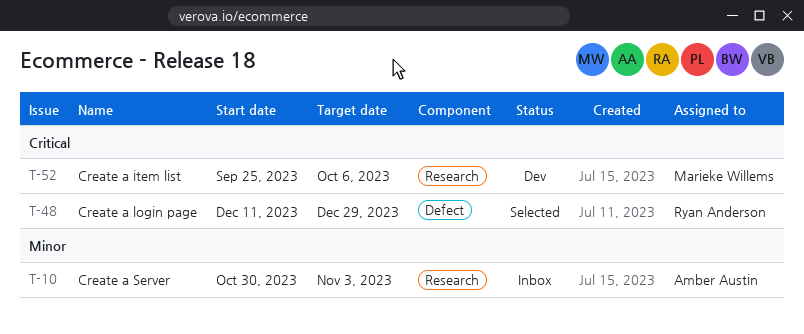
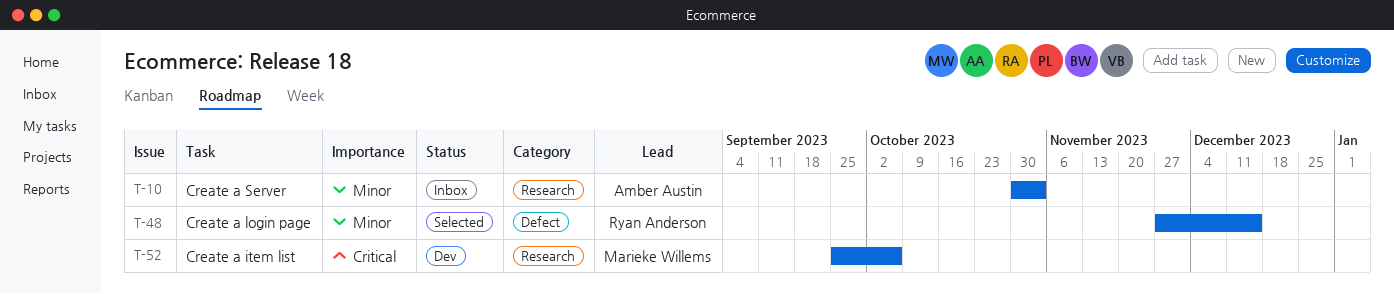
T-48, priority: Critical -> Minor
T-48, start: Dec 11 -> Nov 27
T-48, due: Dec 29 -> Dec 15

